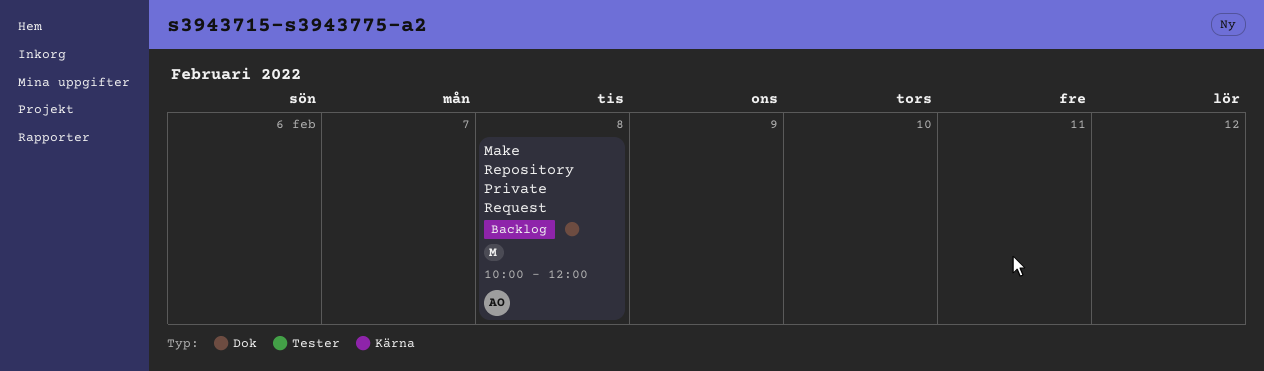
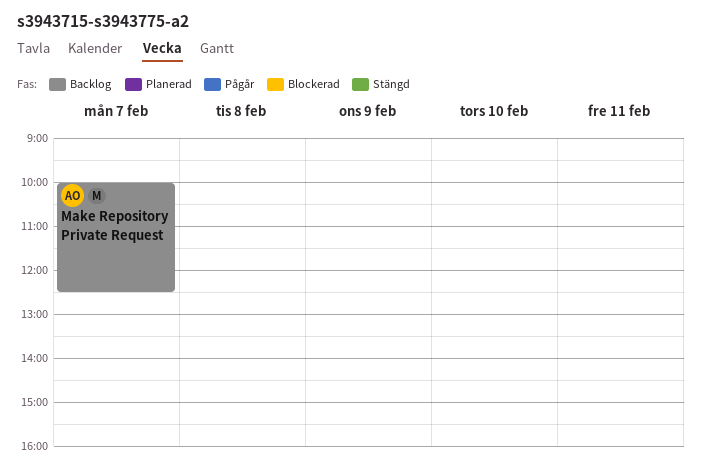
Make Repository Private Request, day: Feb 8 -> Feb 7
Make Repository Private Request, ends: 12:00 -> 12:30

